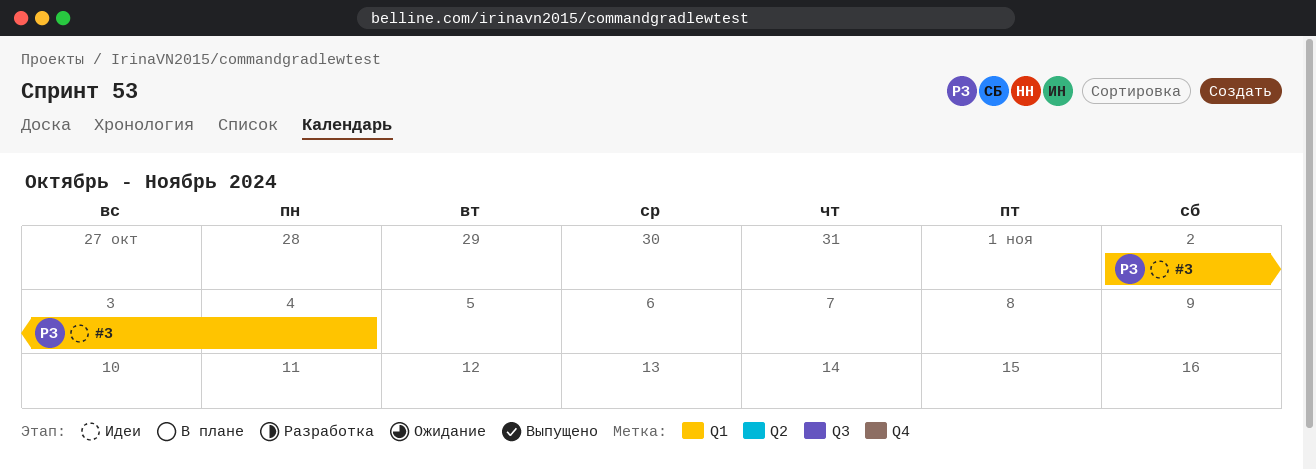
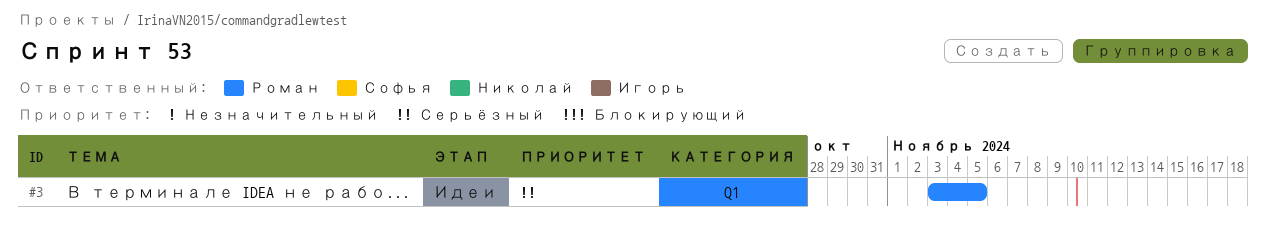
#3, start: Nov 2 -> Nov 3
#3, due: Nov 4 -> Nov 5

